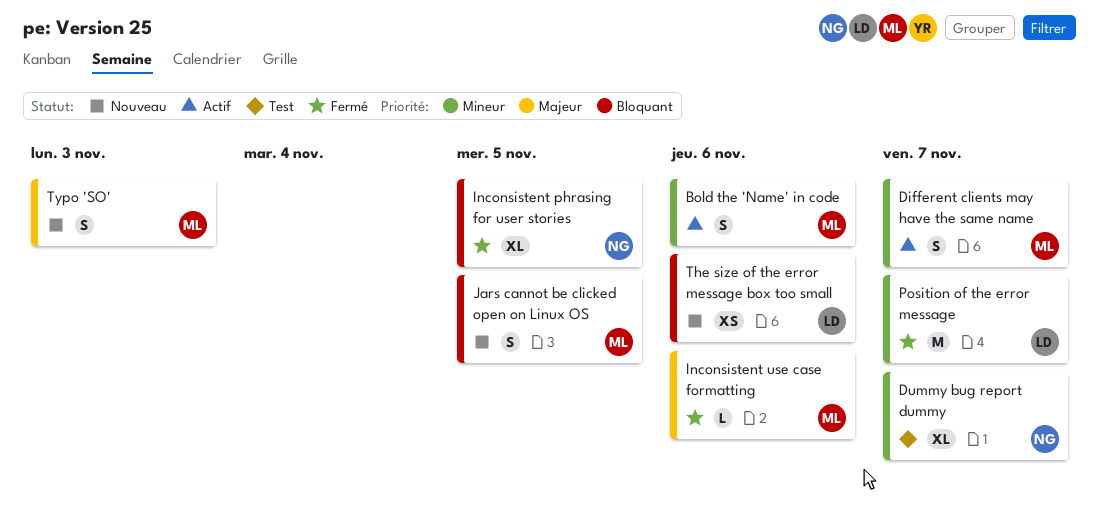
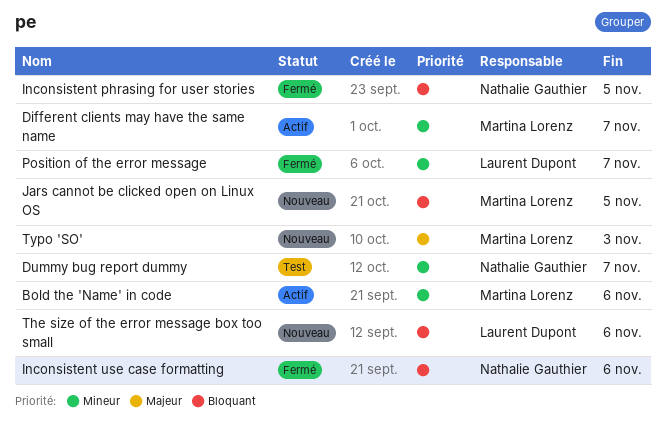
Inconsistent use case formatting, owner: Martina Lorenz -> Nathalie Gauthier
Inconsistent use case formatting, priority: Majeur -> Bloquant

